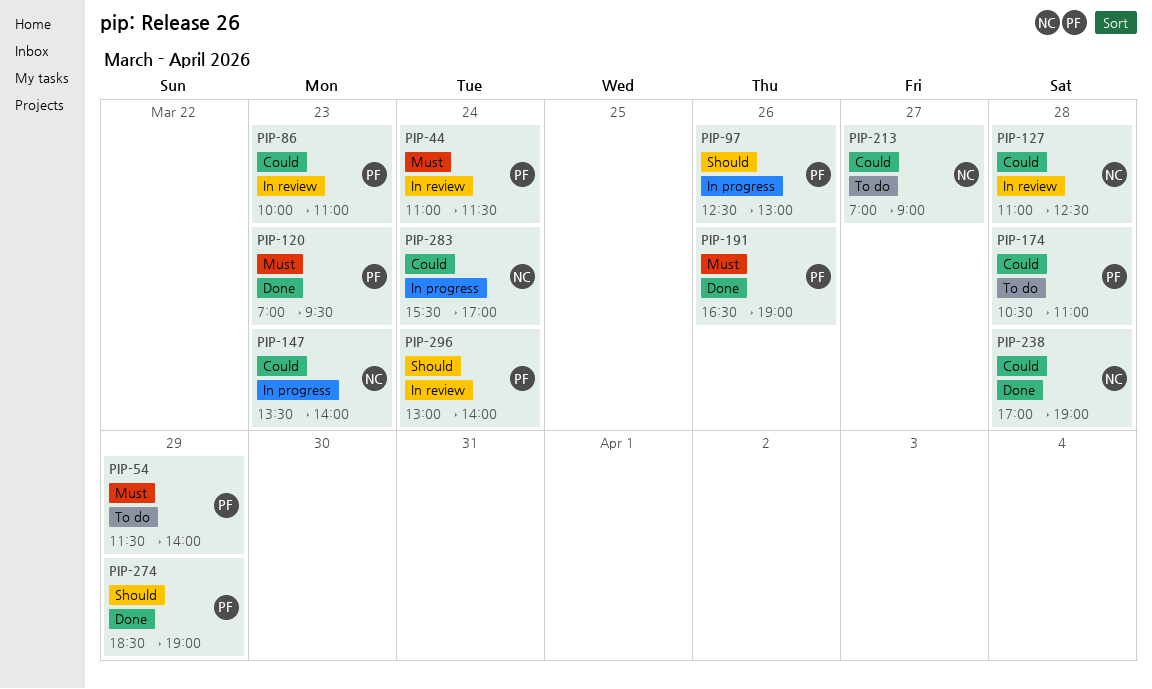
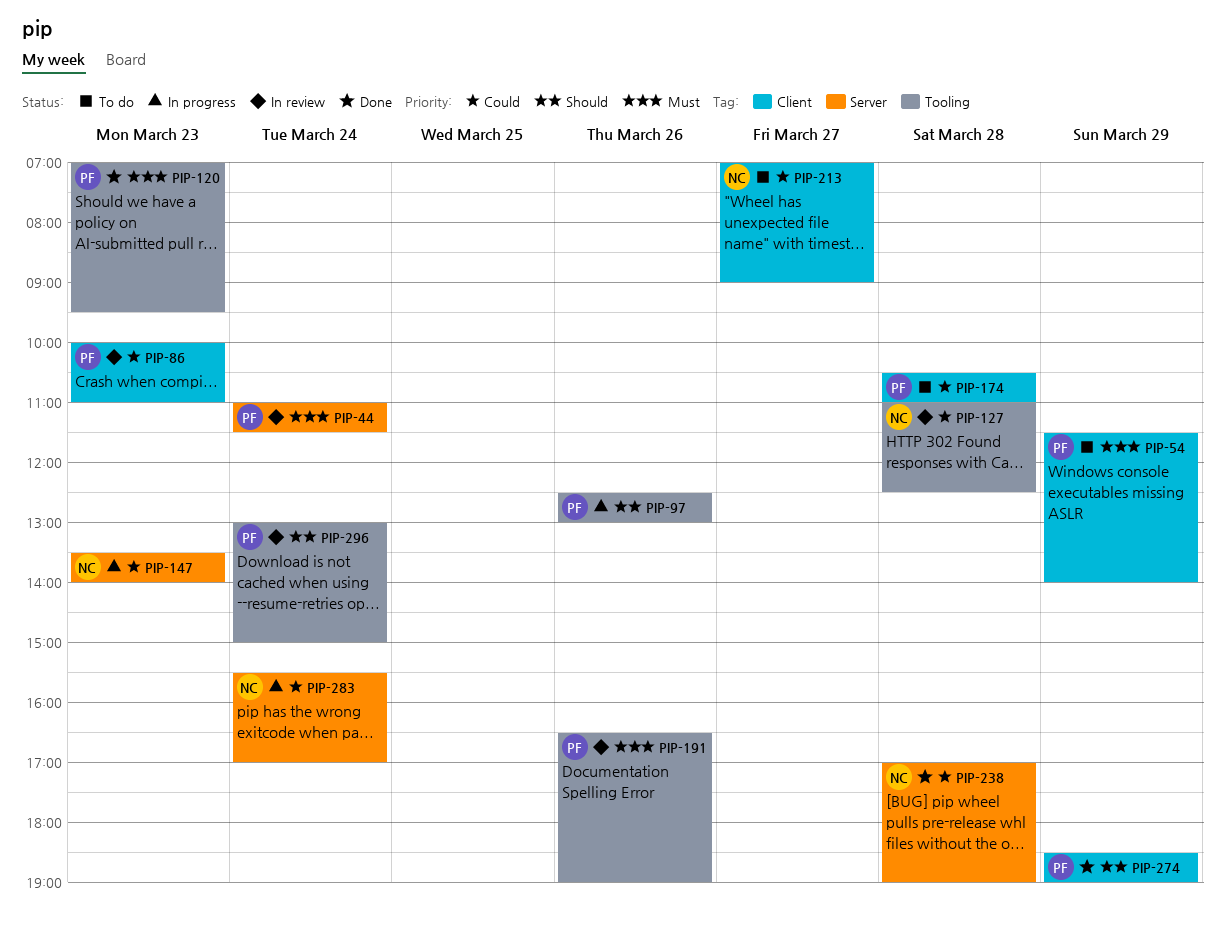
PIP-191, status: Done -> In review
PIP-296, ends: 14:00 -> 15:00

